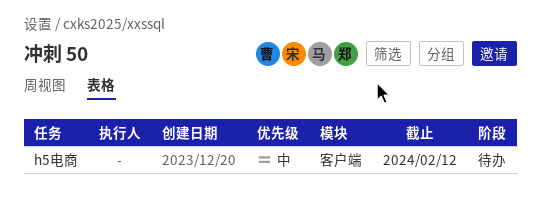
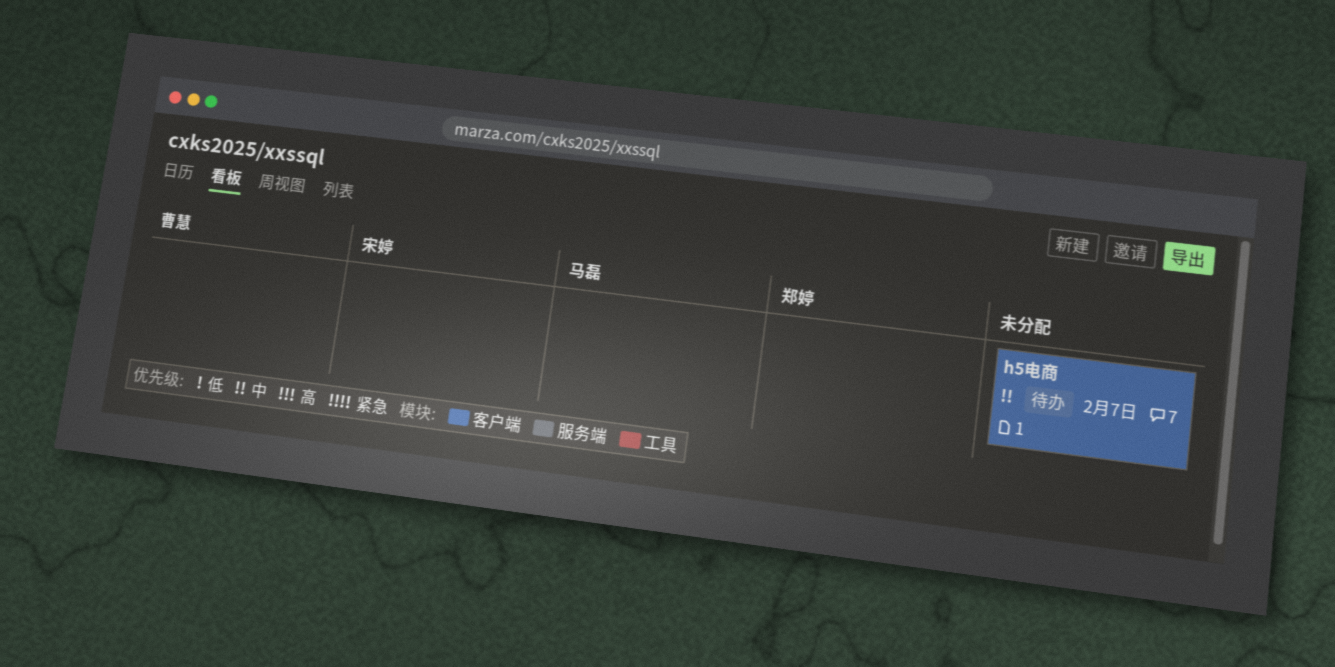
h5电商, due: Feb 12 -> Feb 7

